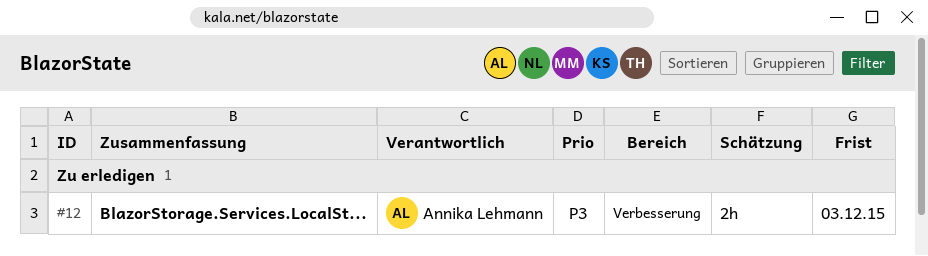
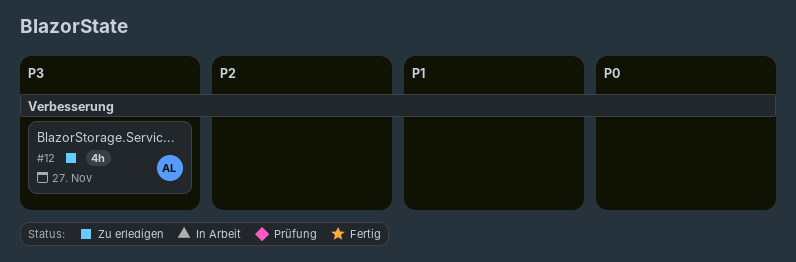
#12, estimate: 2h -> 4h
#12, due: Dec 3 -> Nov 27

